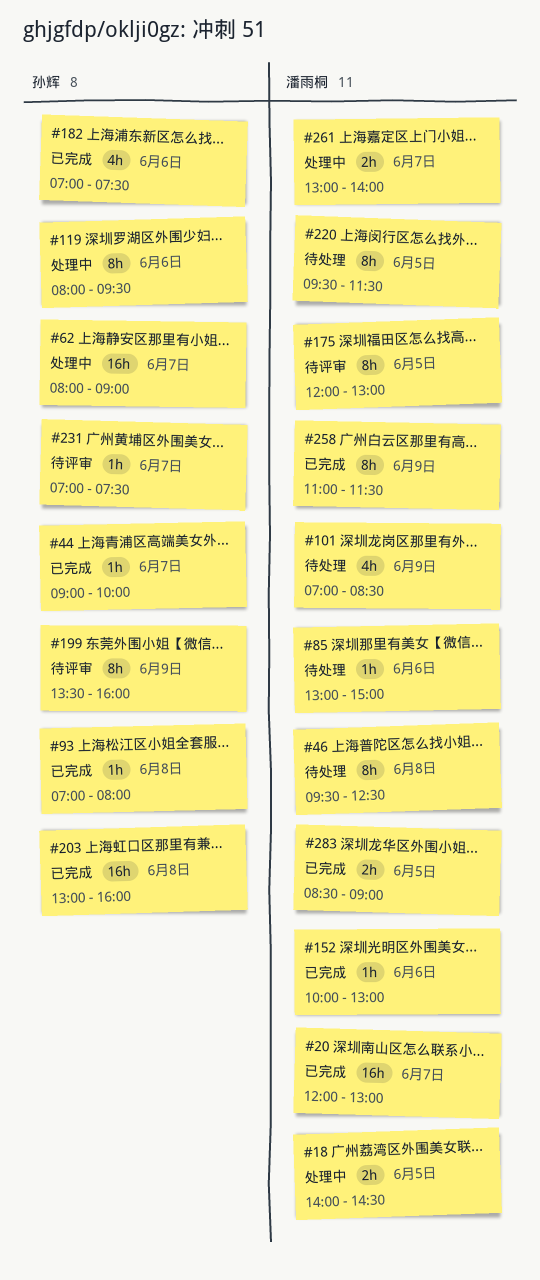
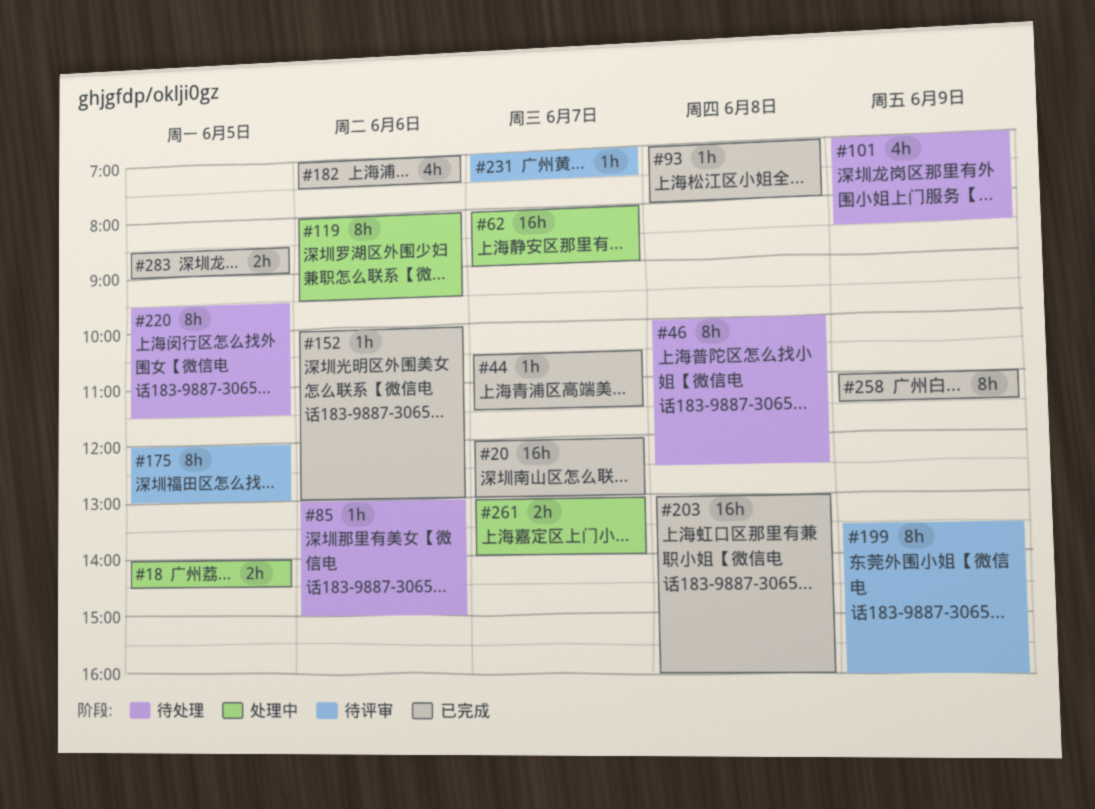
#44, begins: 09:00 -> 10:30
#44, ends: 10:00 -> 11:30
#46, begins: 09:30 -> 10:00

